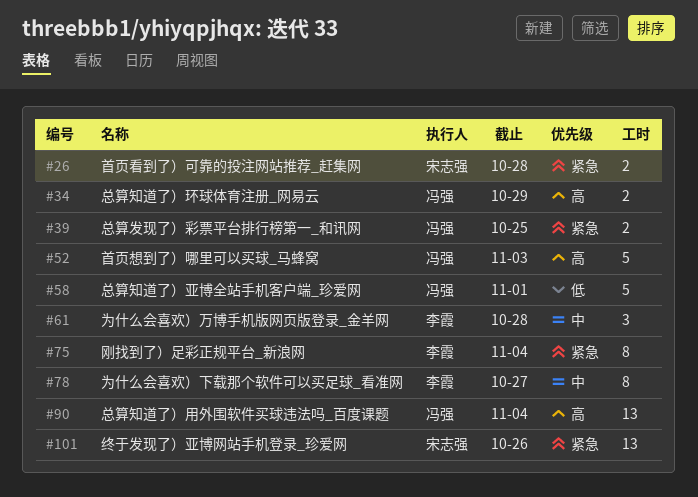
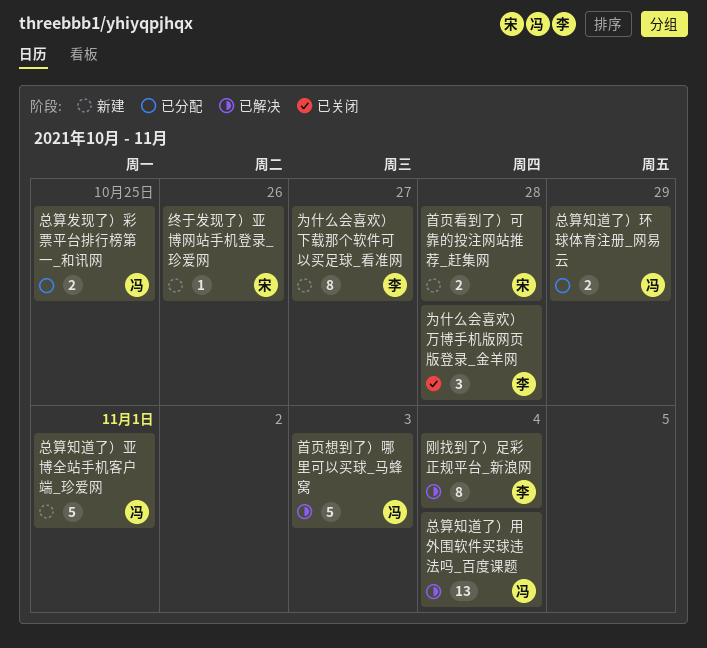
终于发现了）亚博网站手机登录_珍爱网, estimate: 13 -> 1

